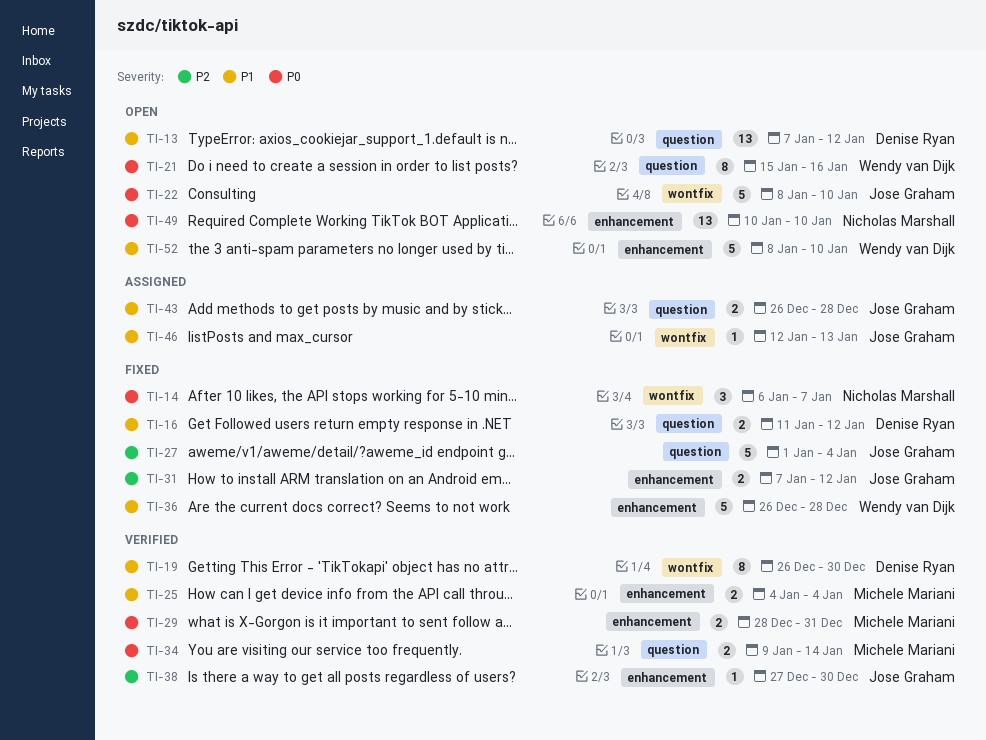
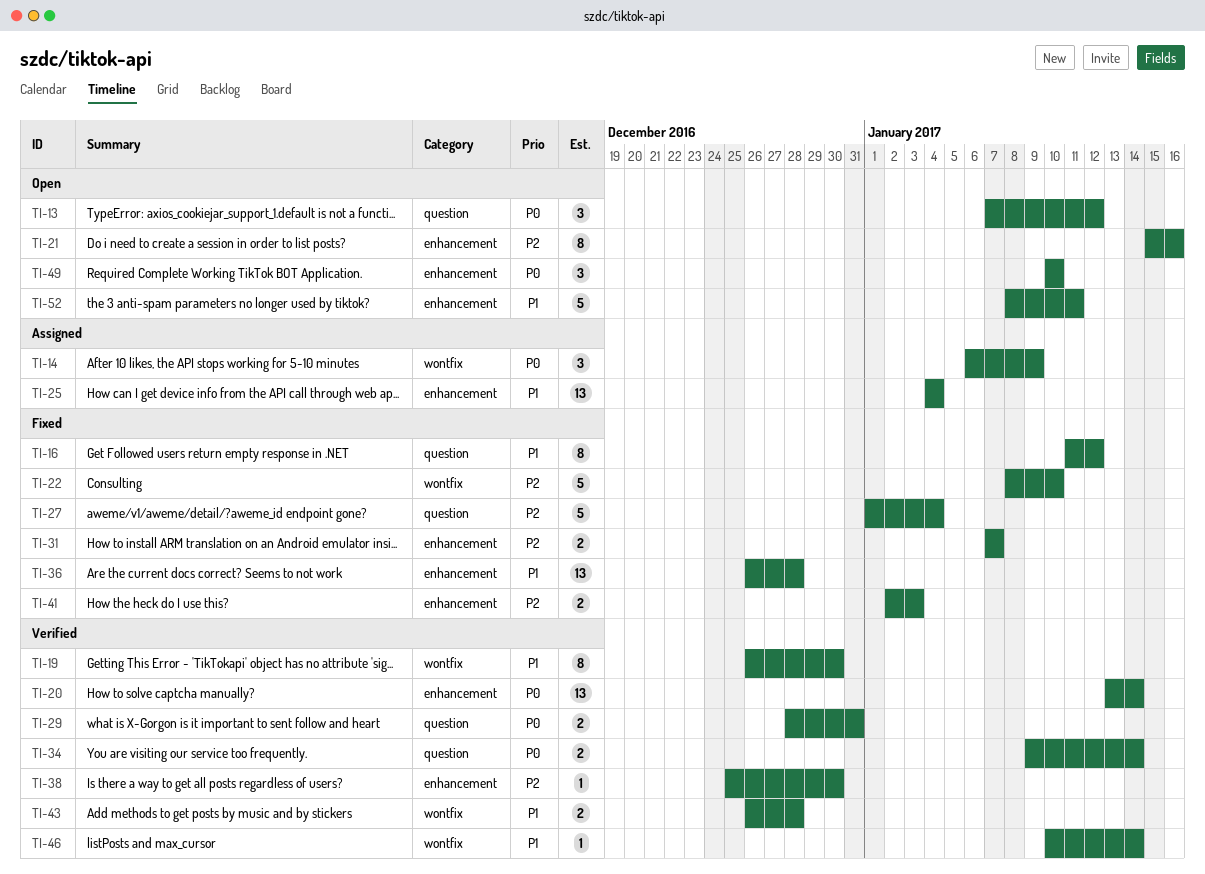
TI-13, priority: P1 -> P0
TI-13, estimate: 13 -> 3
TI-14, status: Fixed -> Assigned
TI-14, due: Jan 7 -> Jan 9
TI-16, estimate: 2 -> 8
TI-20: none -> present
TI-21, priority: P0 -> P2
TI-21, label: question -> enhancement
TI-22, status: Open -> Fixed
TI-22, priority: P0 -> P2
TI-25, status: Verified -> Assigned
TI-25, estimate: 2 -> 13
TI-29, label: enhancement -> question
TI-31, due: Jan 12 -> Jan 7
TI-36, estimate: 5 -> 13
TI-38, start: Dec 27 -> Dec 25
TI-41: none -> present
TI-43, status: Assigned -> Verified
TI-43, label: question -> wontfix
TI-46, status: Assigned -> Verified
TI-46, start: Jan 12 -> Jan 10
TI-46, due: Jan 13 -> Jan 14
TI-49, estimate: 13 -> 3
TI-52, due: Jan 10 -> Jan 11

